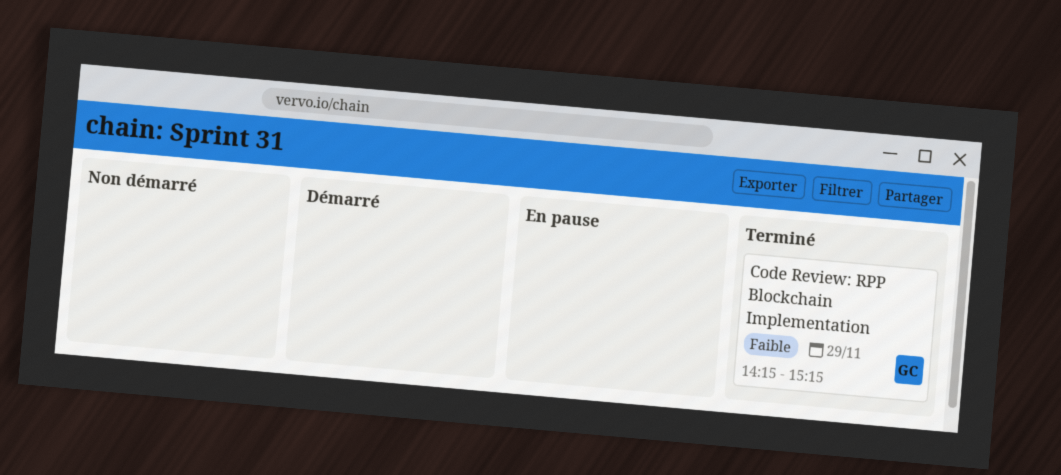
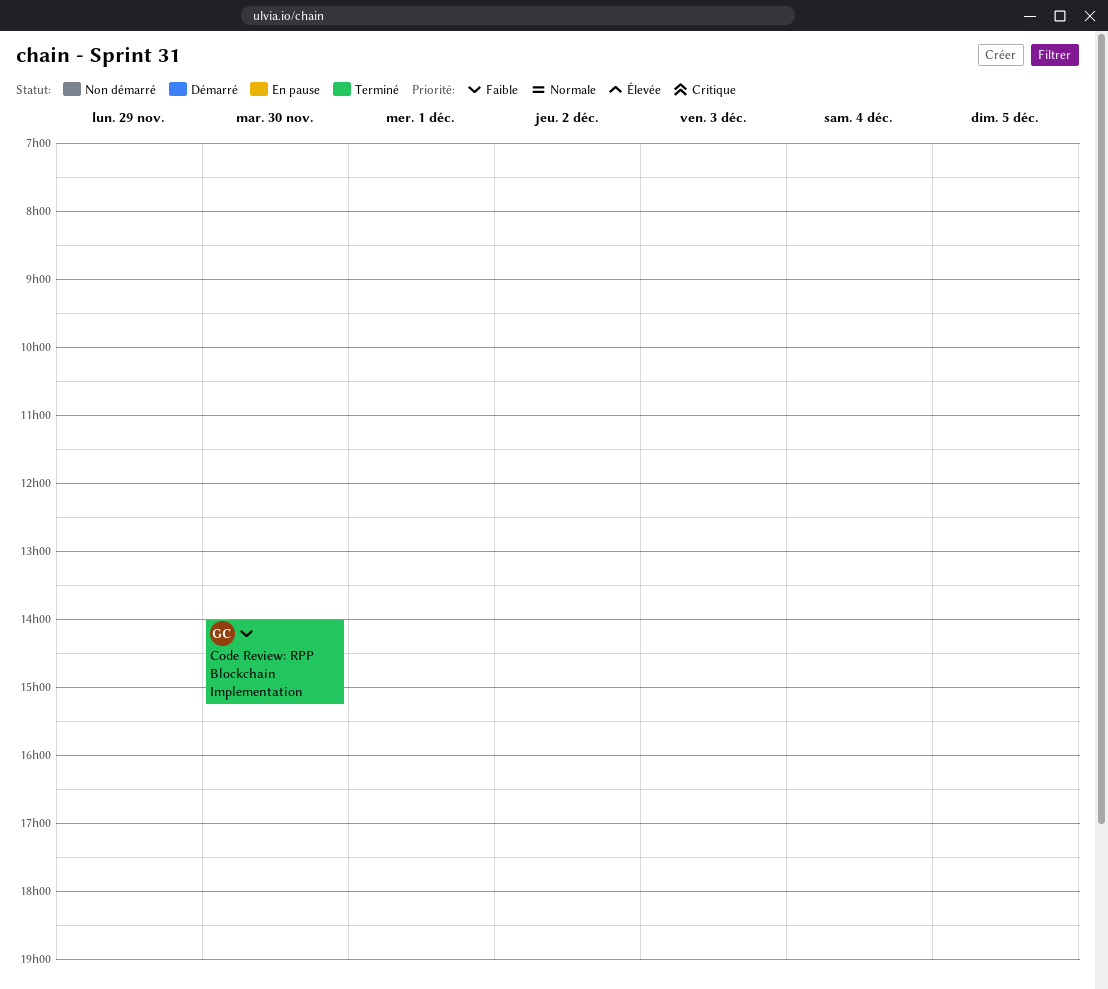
Code Review: RPP Blockchain Implementation, day: Nov 29 -> Nov 30
Code Review: RPP Blockchain Implementation, begins: 14:15 -> 14:00

